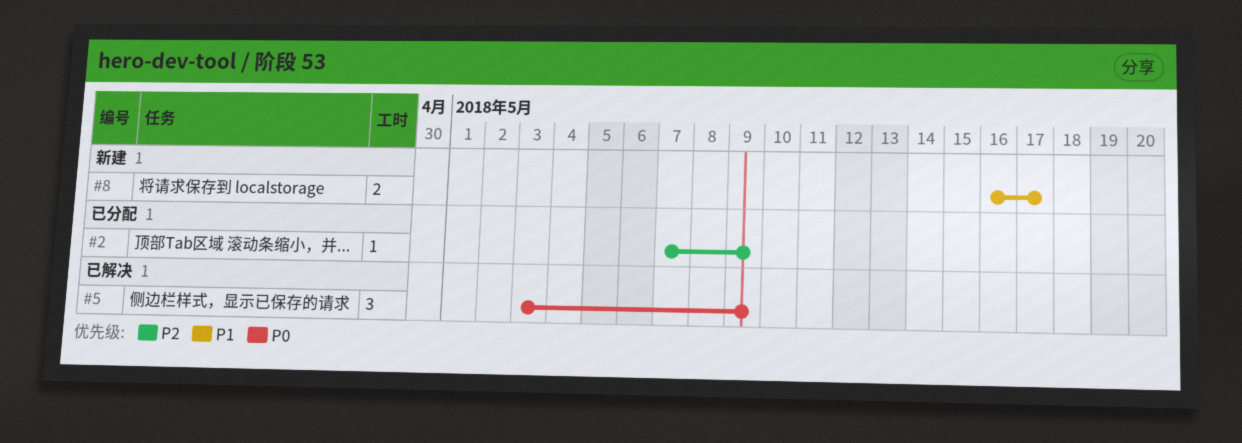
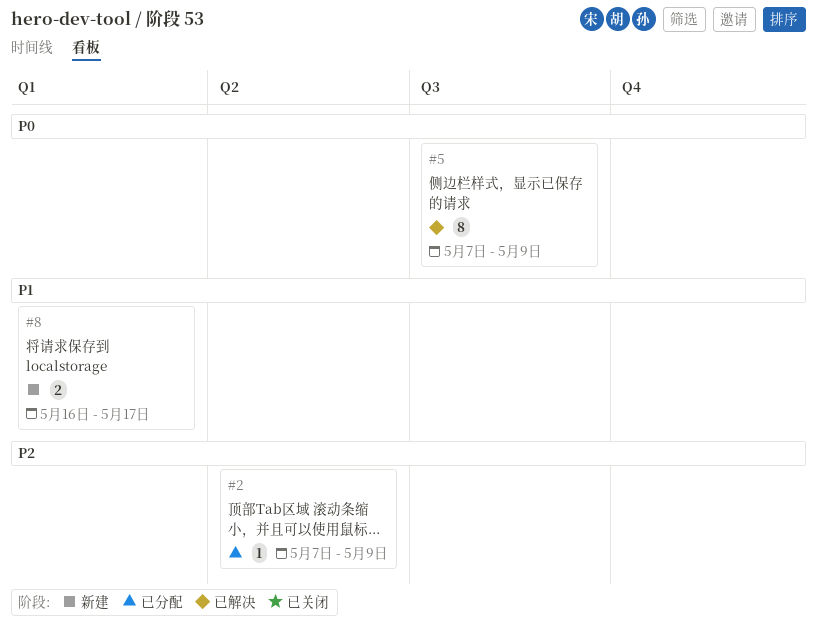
#5, estimate: 3 -> 8
#5, start: May 3 -> May 7

